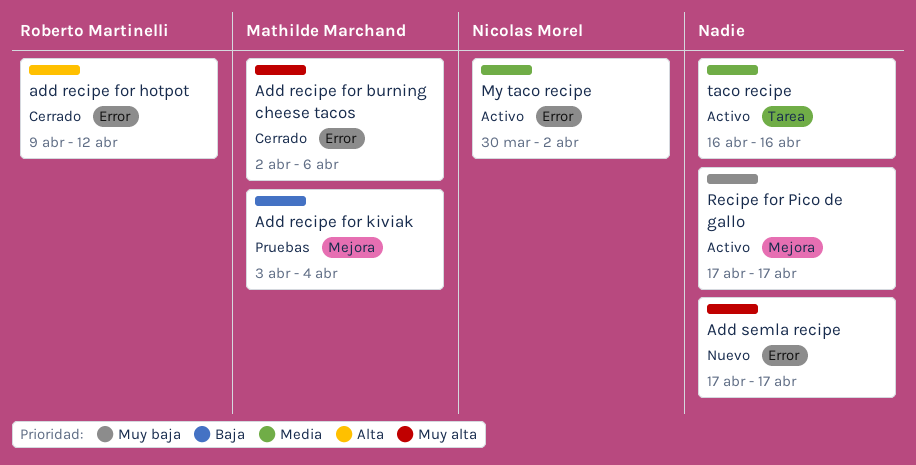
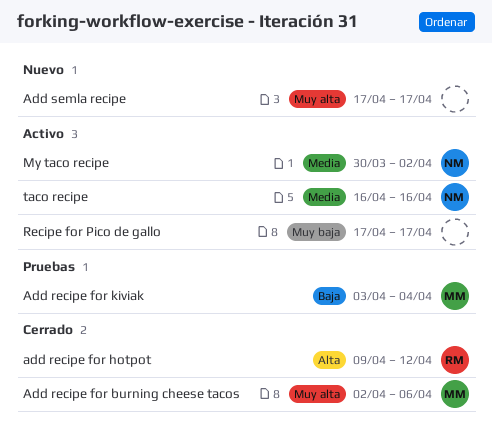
taco recipe, owner: none -> Nicolas Morel

